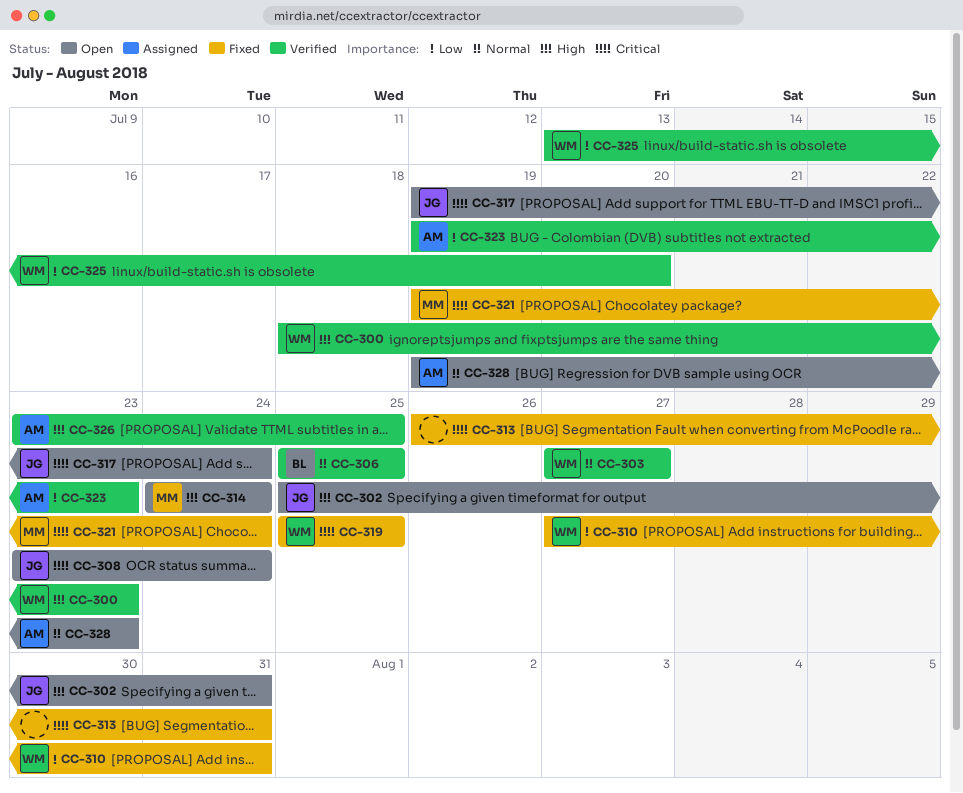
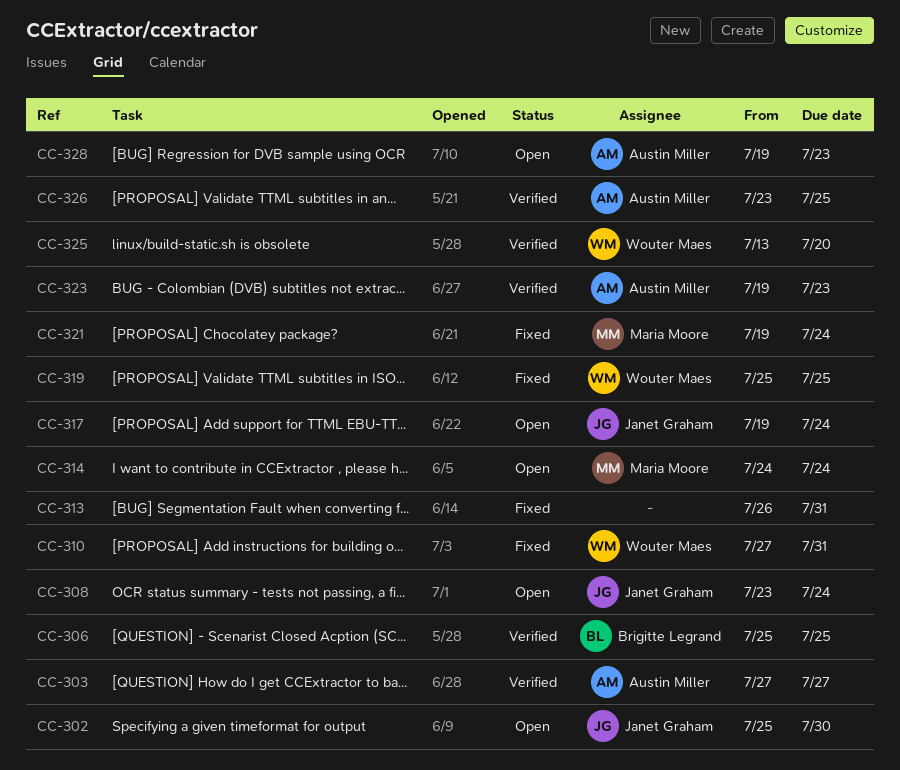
CC-300: present -> none
CC-302, due: Jul 31 -> Jul 30
CC-303, owner: Wouter Maes -> Austin Miller

